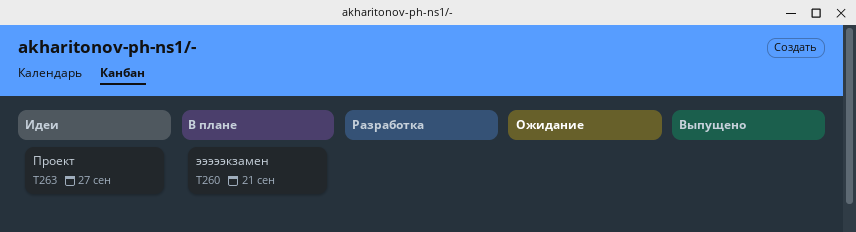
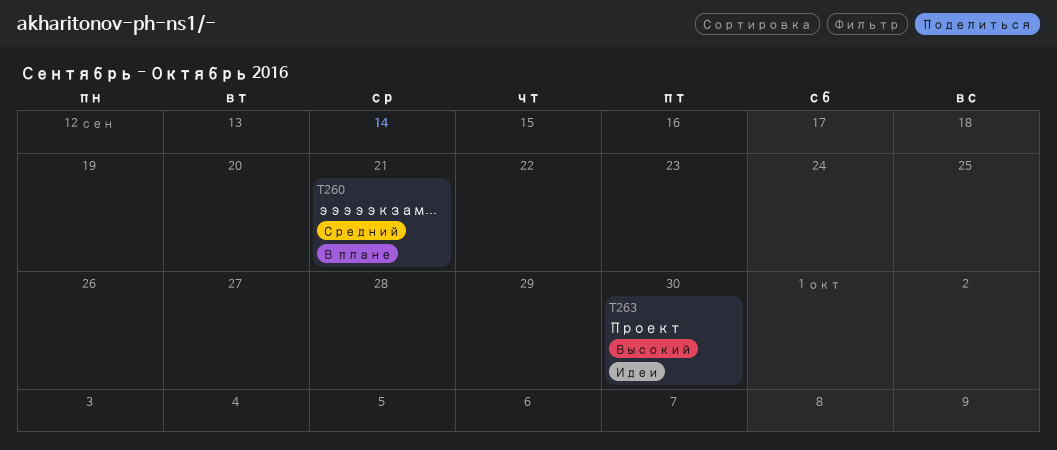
T263, due: Sep 27 -> Sep 30

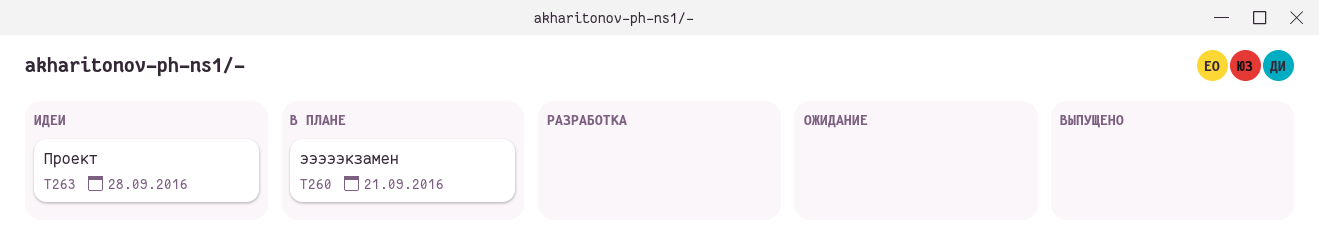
T263, due: Sep 30 -> Sep 28

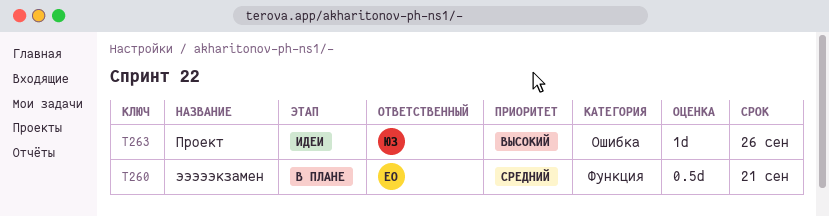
T263, due: Sep 28 -> Sep 26

